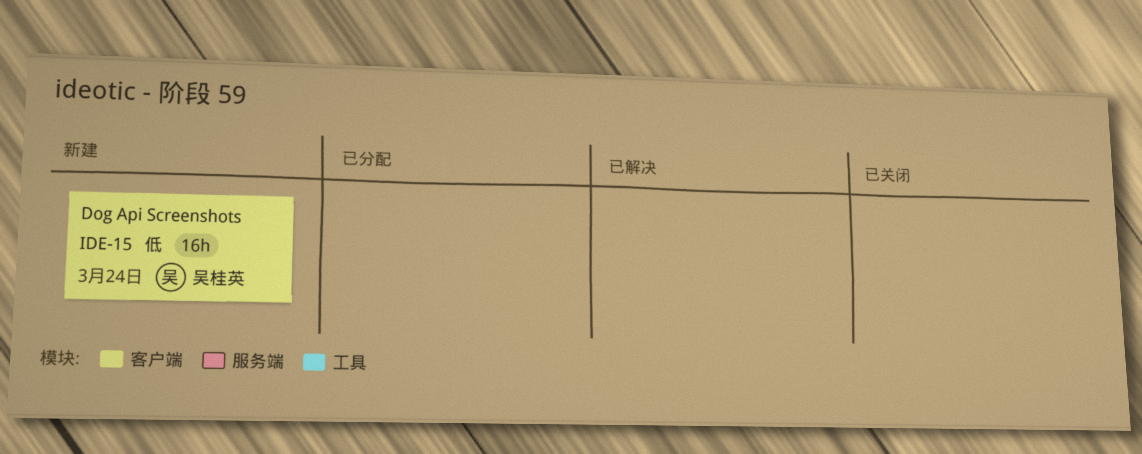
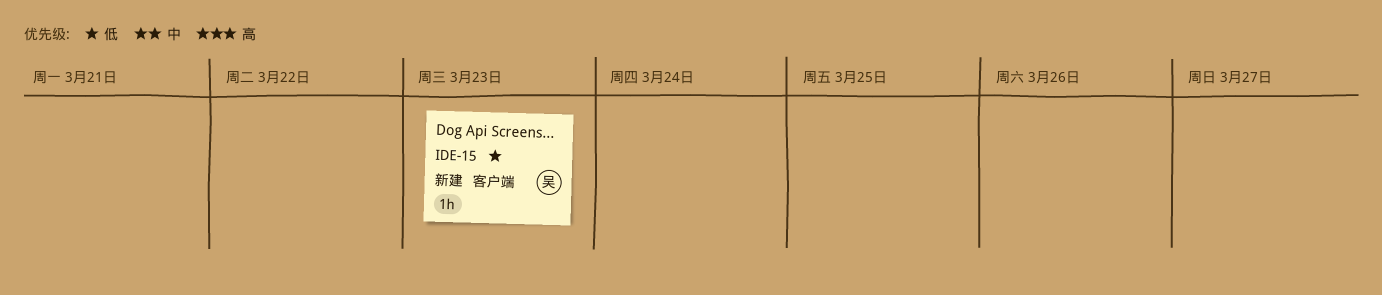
IDE-15, estimate: 16h -> 1h
IDE-15, due: Mar 24 -> Mar 23

